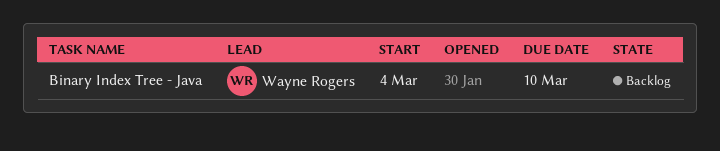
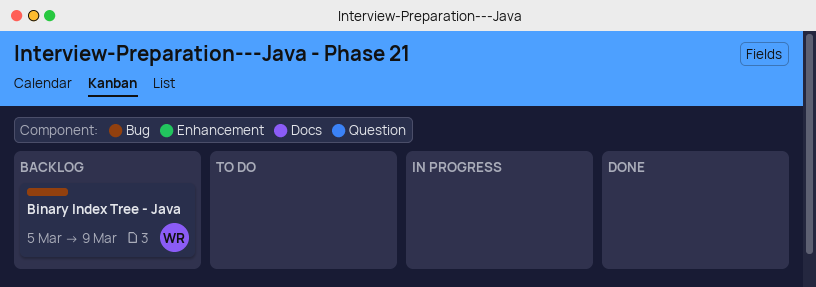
Binary Index Tree - Java, start: Mar 4 -> Mar 5
Binary Index Tree - Java, due: Mar 10 -> Mar 9

